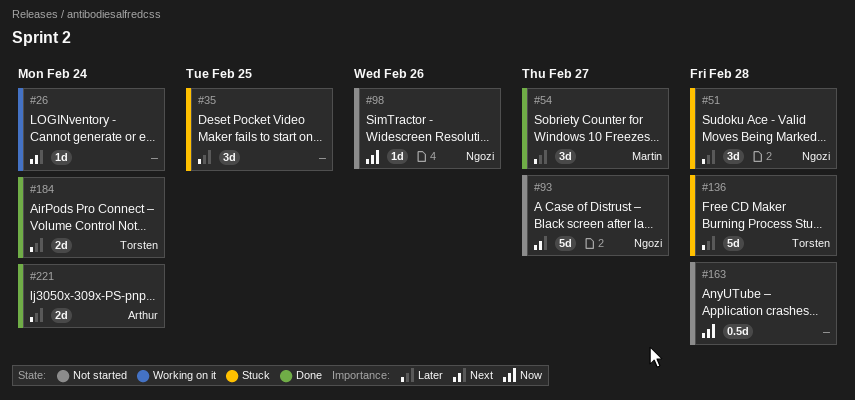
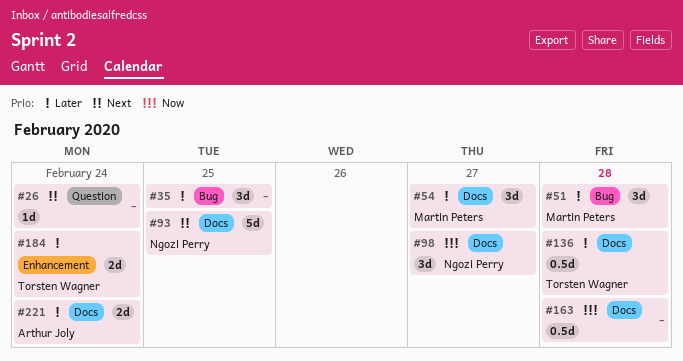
#51, owner: Ngozi Perry -> Martin Peters
#93, due: Feb 27 -> Feb 25
#98, estimate: 1d -> 3d
#98, due: Feb 26 -> Feb 27
#136, estimate: 5d -> 0.5d

